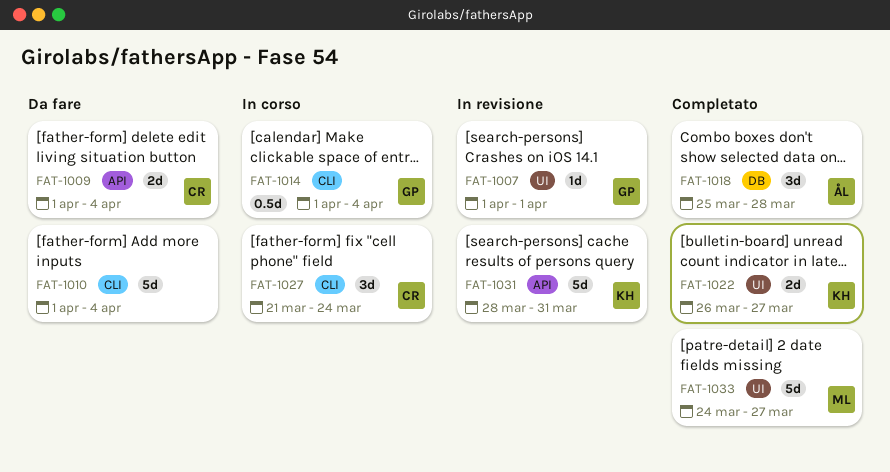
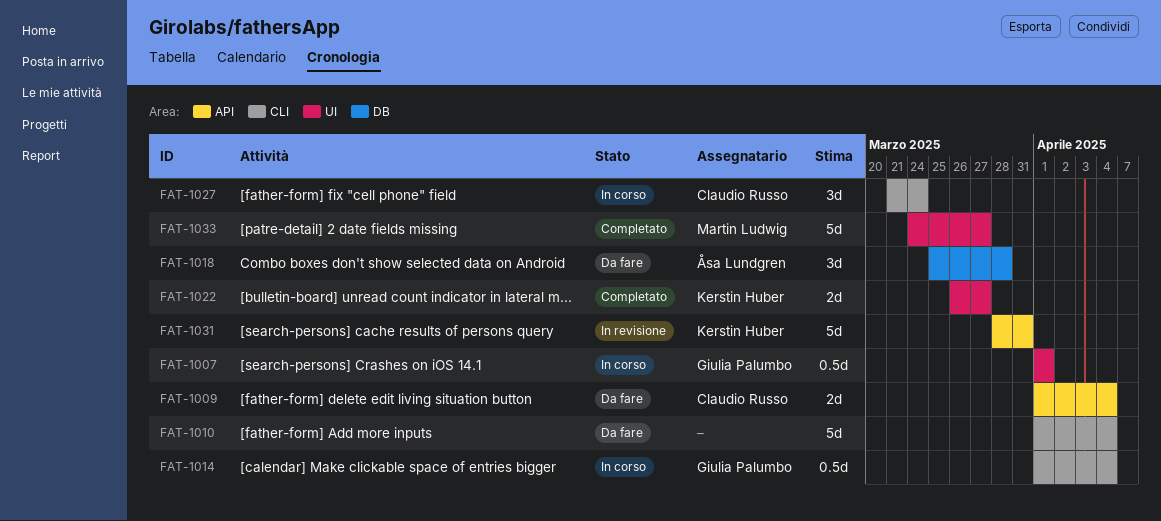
FAT-1007, status: In revisione -> In corso
FAT-1007, estimate: 1d -> 0.5d
FAT-1018, status: Completato -> Da fare

